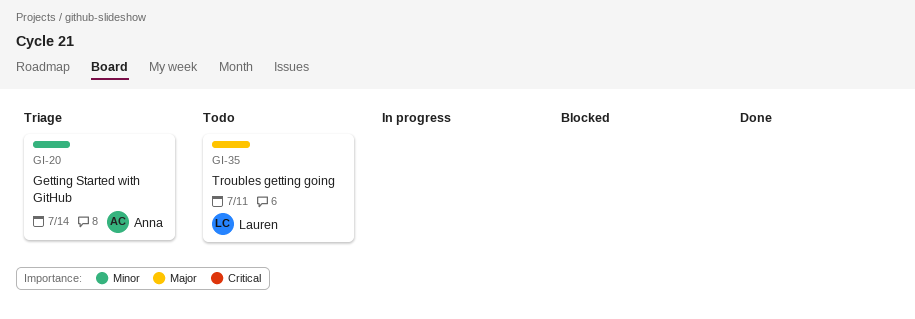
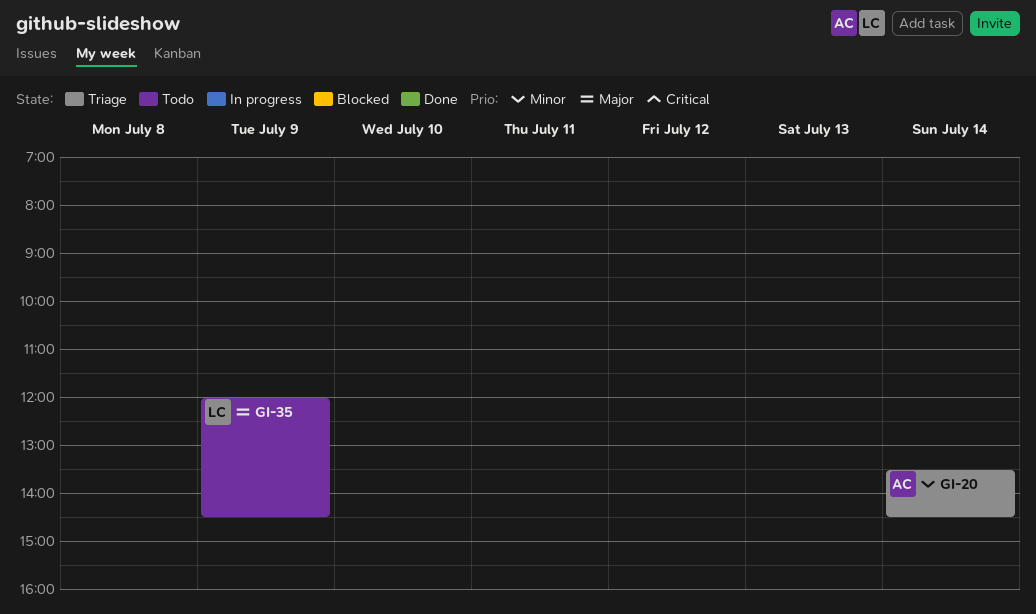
GI-35, day: Jul 11 -> Jul 9

